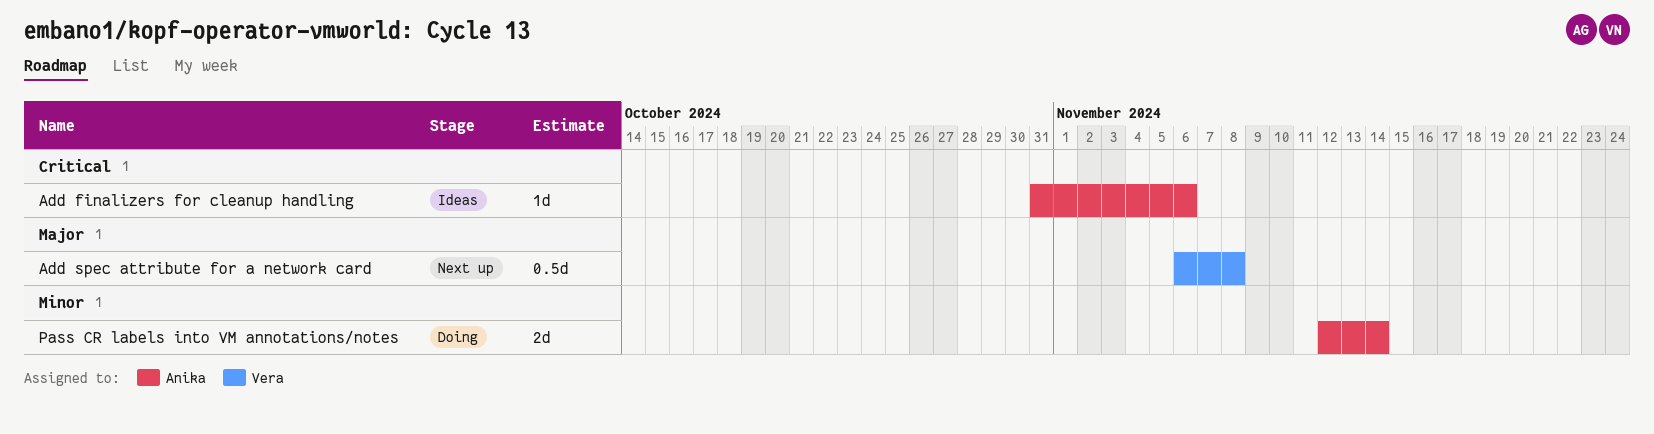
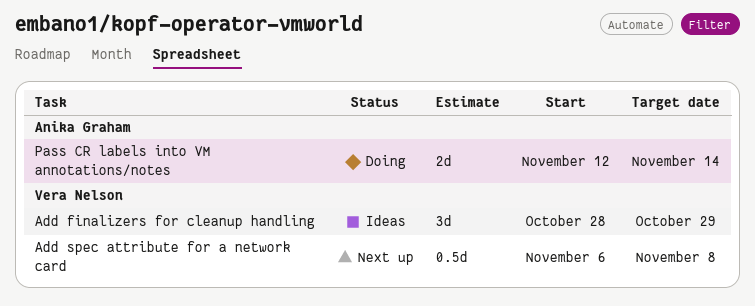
Add finalizers for cleanup handling, owner: Anika Graham -> Vera Nelson
Add finalizers for cleanup handling, estimate: 1d -> 3d
Add finalizers for cleanup handling, start: Oct 31 -> Oct 28
Add finalizers for cleanup handling, due: Nov 6 -> Oct 29

